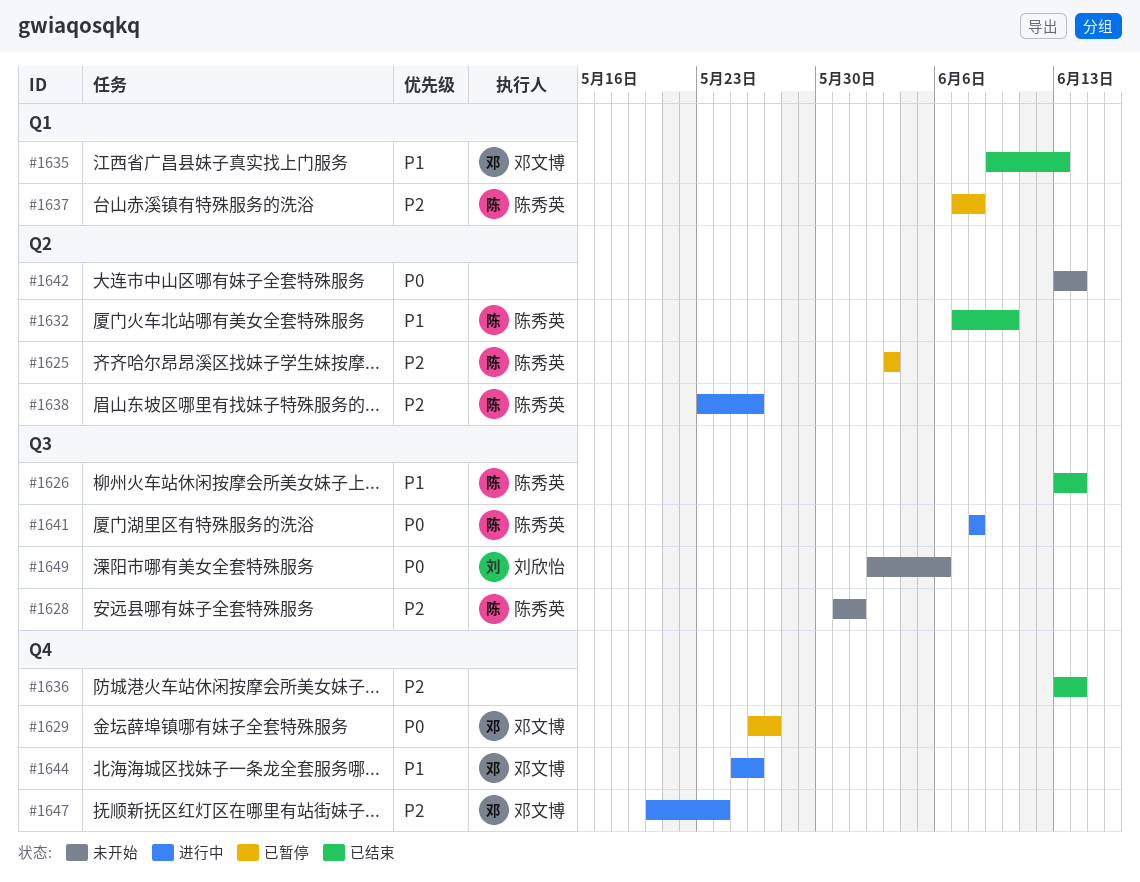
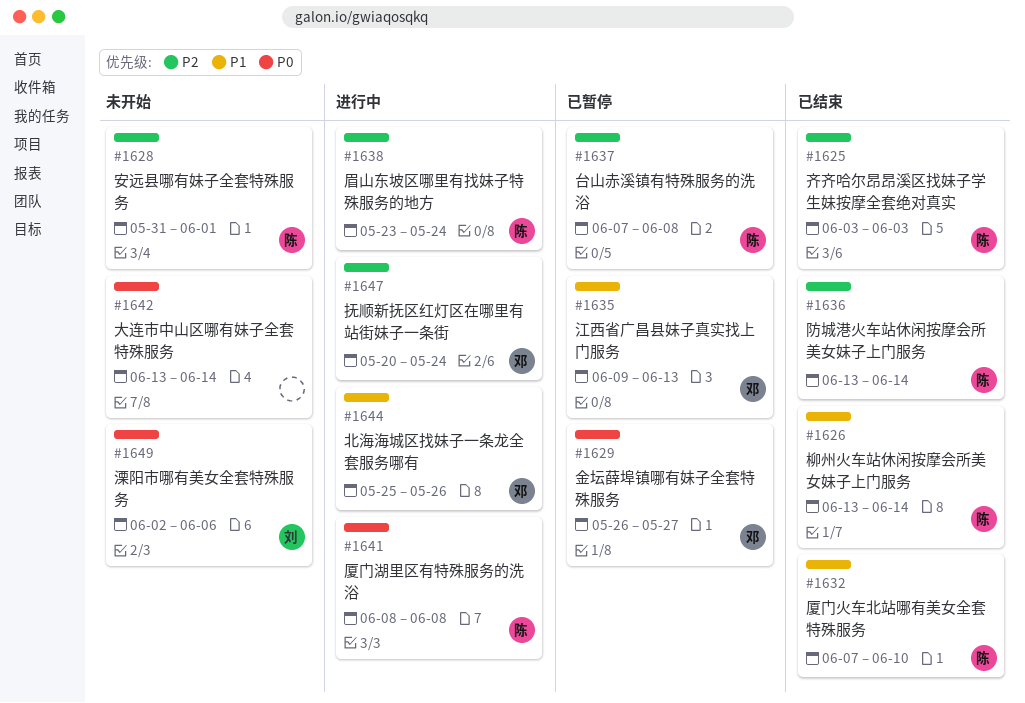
#1625, status: 已暂停 -> 已结束
#1635, status: 已结束 -> 已暂停
#1636, owner: none -> 陈秀英
#1638, due: May 26 -> May 24

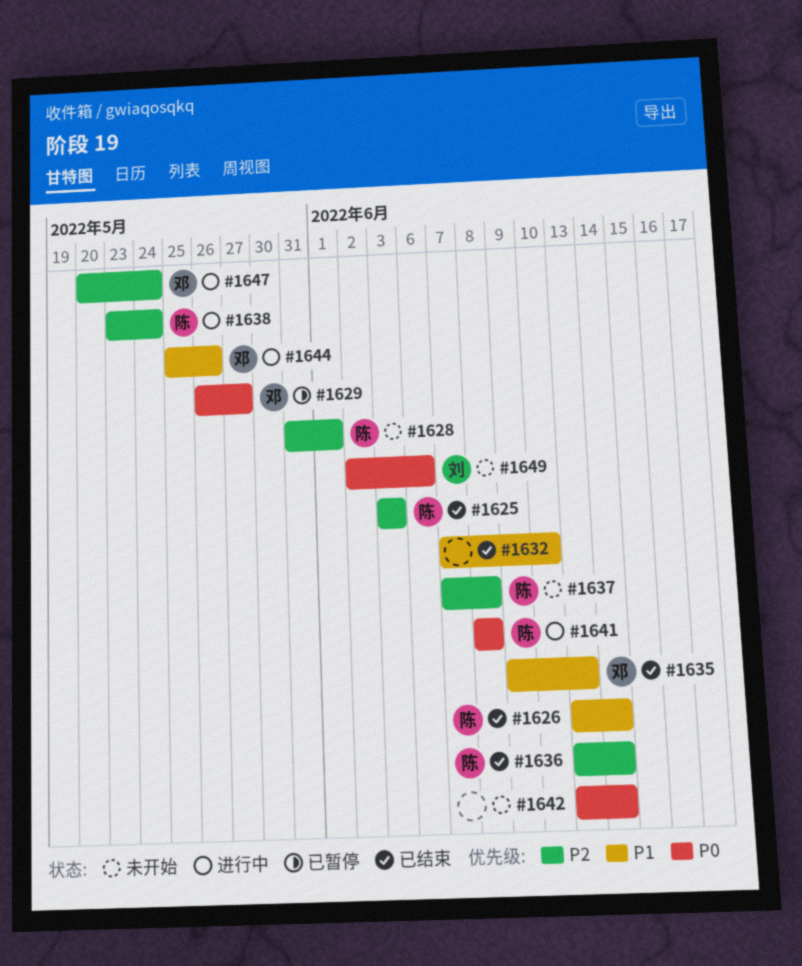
#1632, owner: 陈 -> none
#1635, status: 已暂停 -> 已结束
#1637, status: 已暂停 -> 未开始

